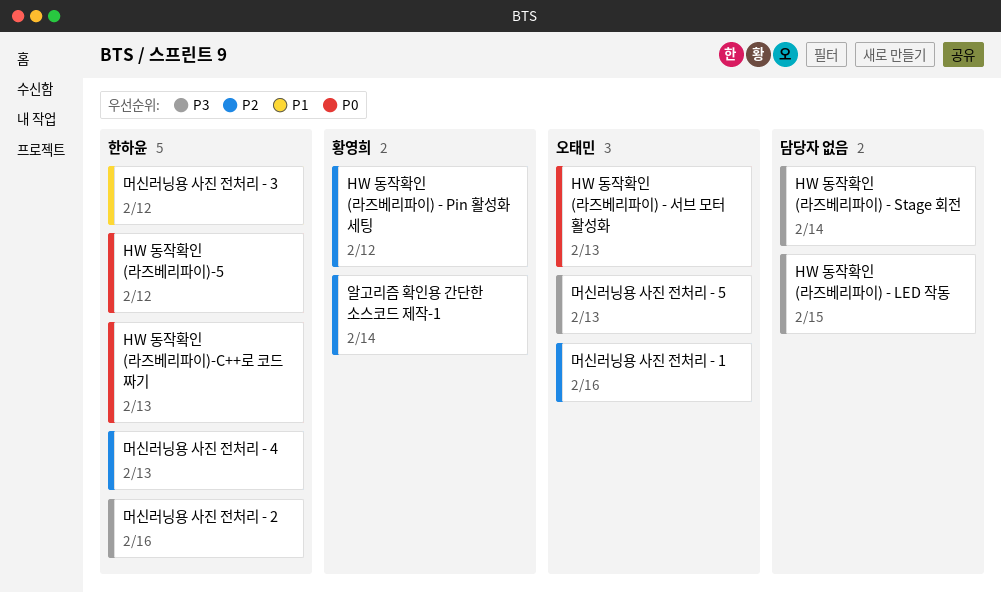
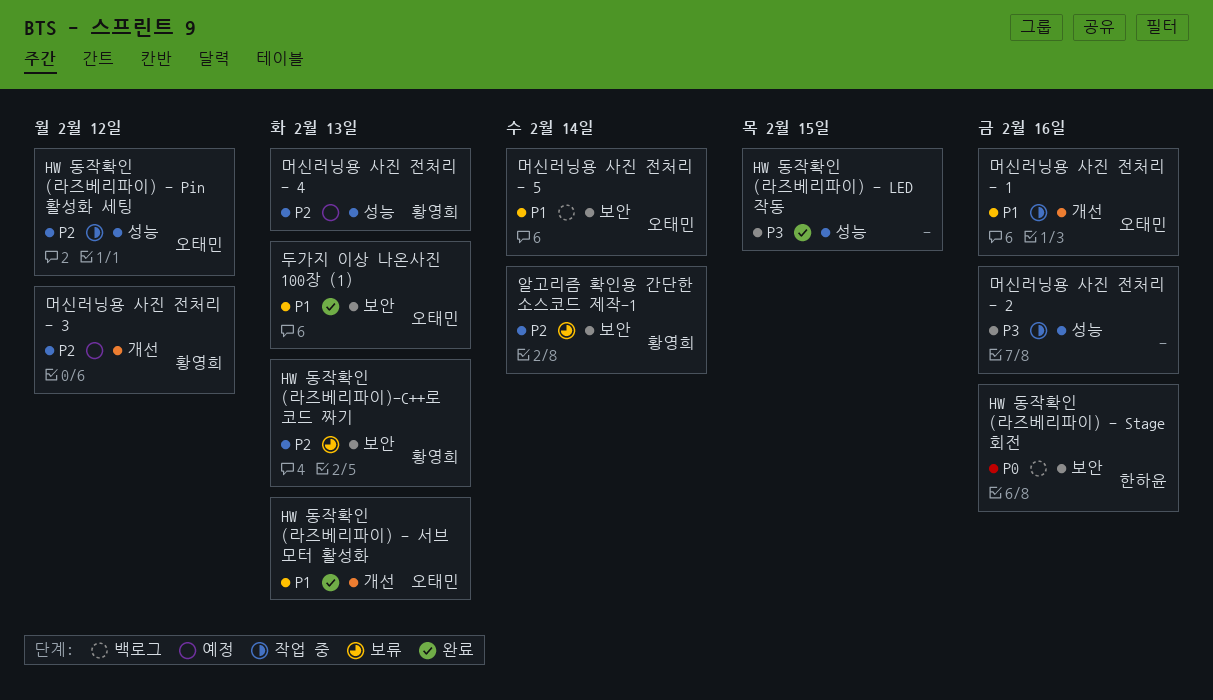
HW 동작확인 (라즈베리파이) - Pin 활성화 세팅, owner: 황영희 -> 오태민
HW 동작확인 (라즈베리파이) - Stage 회전, owner: none -> 한하윤
HW 동작확인 (라즈베리파이) - Stage 회전, priority: P3 -> P0
HW 동작확인 (라즈베리파이) - Stage 회전, due: Feb 14 -> Feb 16
HW 동작확인 (라즈베리파이) - 서브 모터 활성화, priority: P0 -> P1
HW 동작확인 (라즈베리파이)-5: present -> none
HW 동작확인 (라즈베리파이)-C++로 코드 짜기, owner: 한하윤 -> 황영희
HW 동작확인 (라즈베리파이)-C++로 코드 짜기, priority: P0 -> P2
두가지 이상 나온사진 100장 (1): none -> present
머신러닝용 사진 전처리 - 1, priority: P2 -> P1
머신러닝용 사진 전처리 - 2, owner: 한하윤 -> none
머신러닝용 사진 전처리 - 3, owner: 한하윤 -> 황영희
머신러닝용 사진 전처리 - 3, priority: P1 -> P2
머신러닝용 사진 전처리 - 4, owner: 한하윤 -> 황영희
머신러닝용 사진 전처리 - 5, priority: P3 -> P1
머신러닝용 사진 전처리 - 5, due: Feb 13 -> Feb 14

